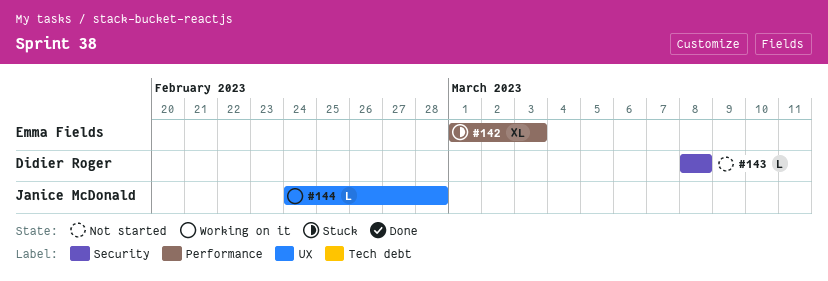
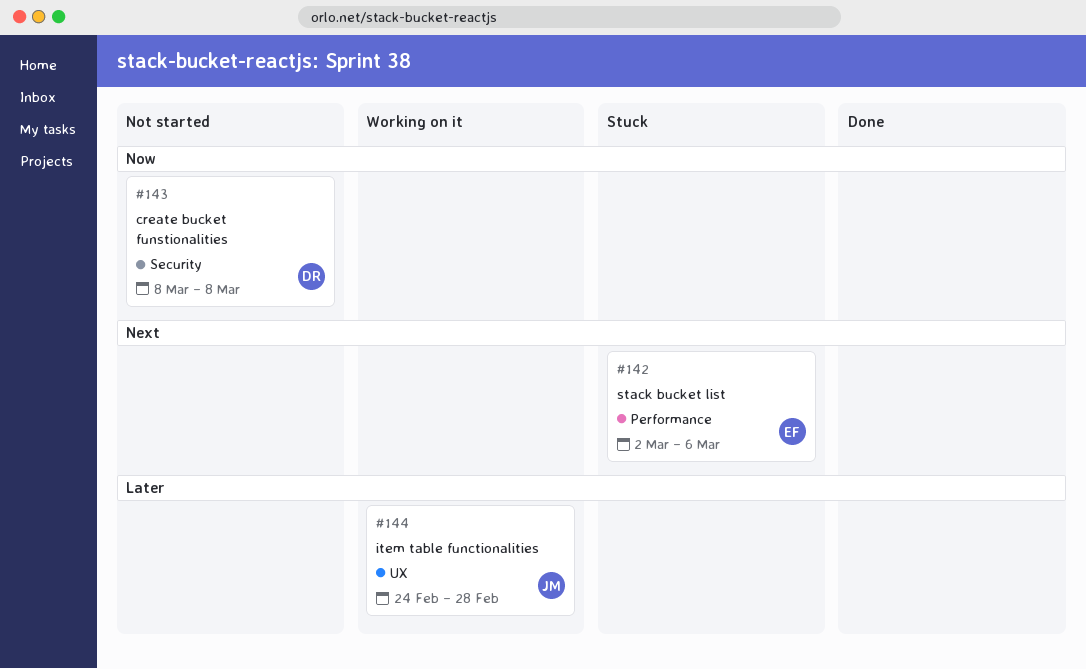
#142, start: Mar 1 -> Mar 2
#142, due: Mar 3 -> Mar 6

